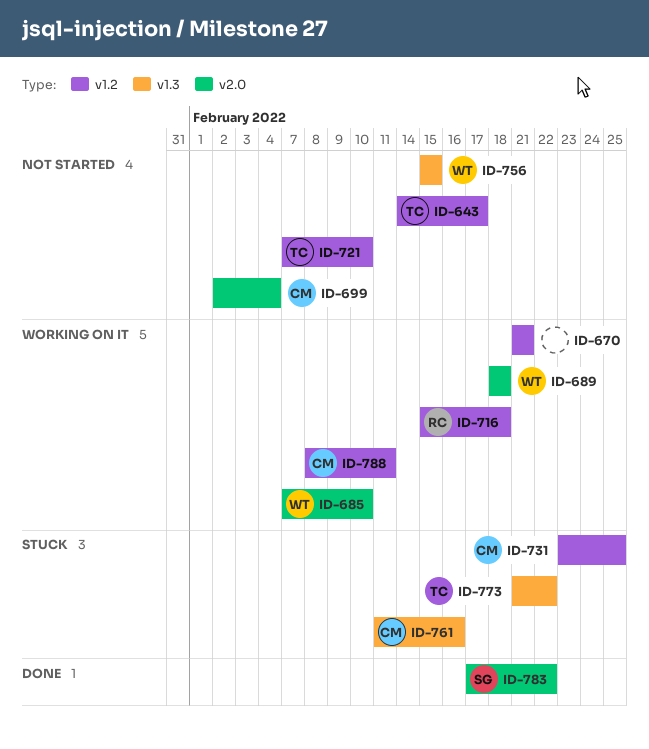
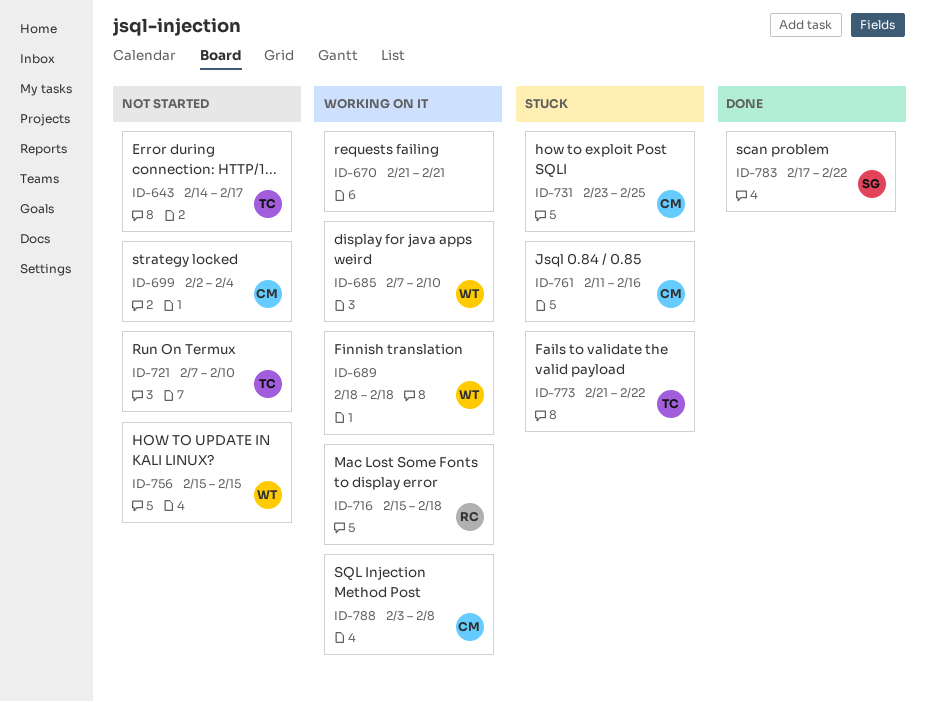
ID-788, start: Feb 8 -> Feb 3
ID-788, due: Feb 11 -> Feb 8

